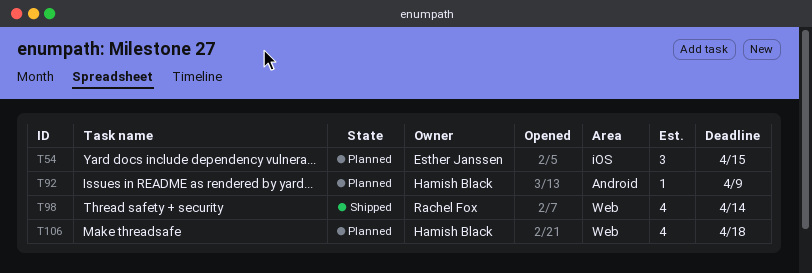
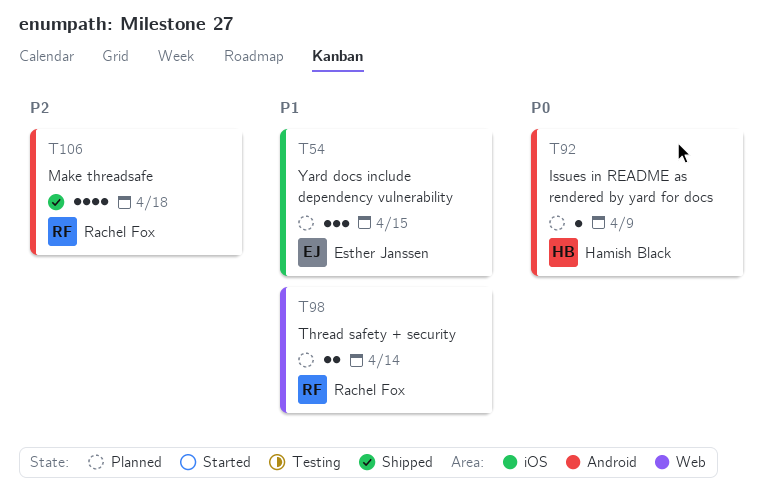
T98, status: Shipped -> Planned
T98, estimate: 4 -> 2
T106, status: Planned -> Shipped
T106, owner: Hamish Black -> Rachel Fox
T106, label: Web -> Android

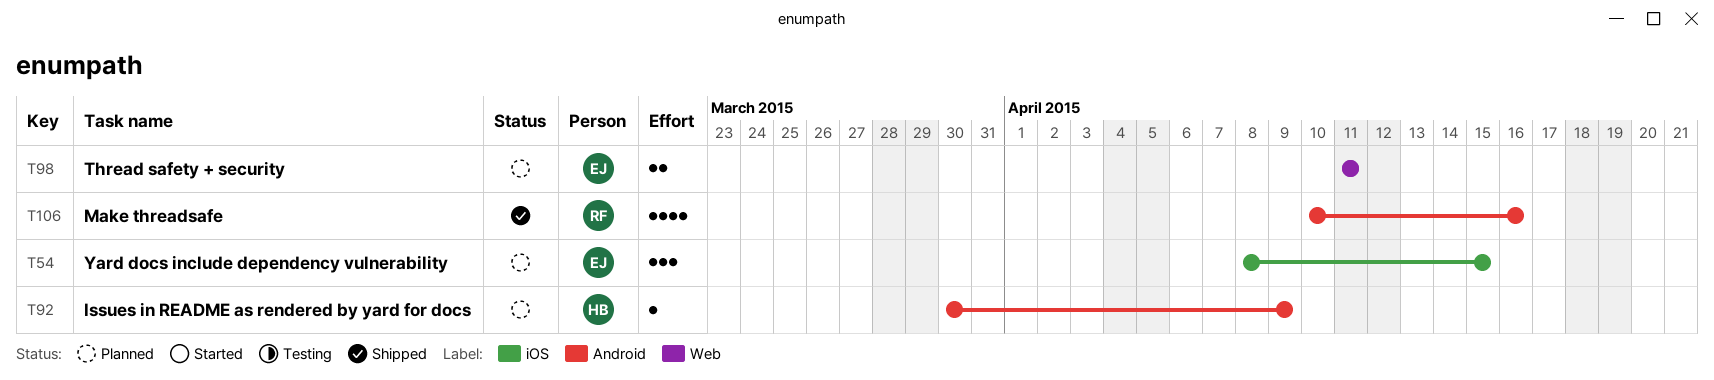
T98, owner: Rachel Fox -> Esther Janssen
T98, due: Apr 14 -> Apr 11
T106, due: Apr 18 -> Apr 16

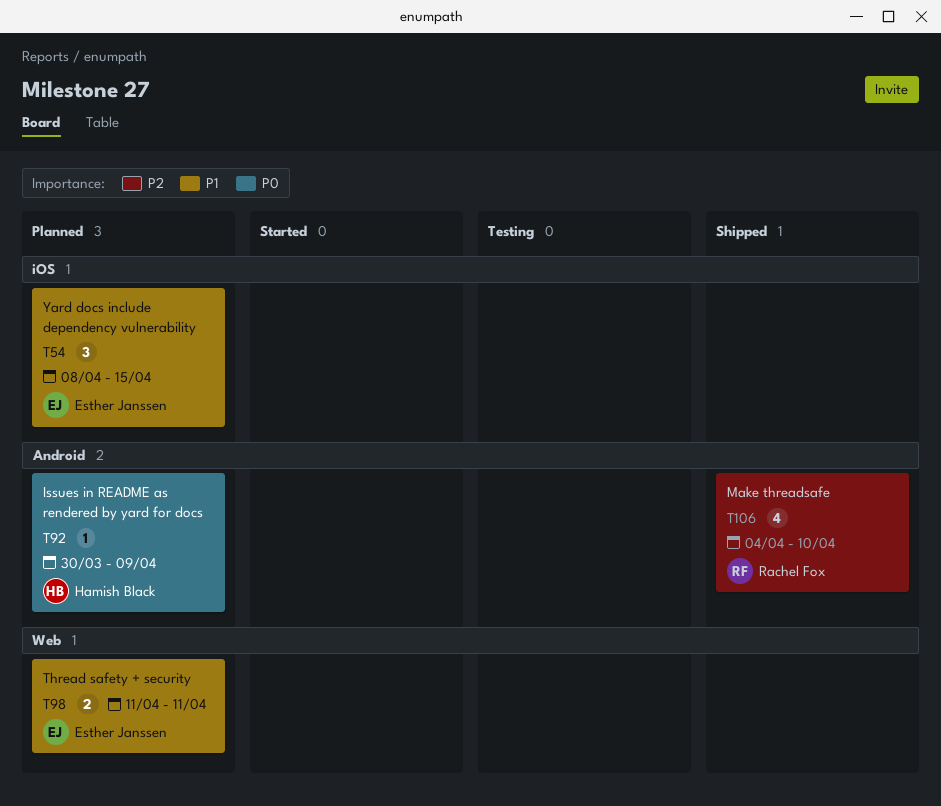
T106, start: Apr 10 -> Apr 4
T106, due: Apr 16 -> Apr 10

